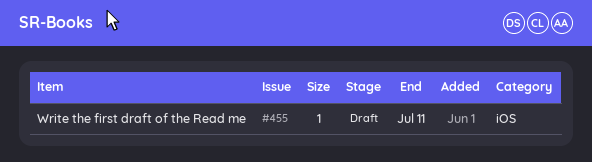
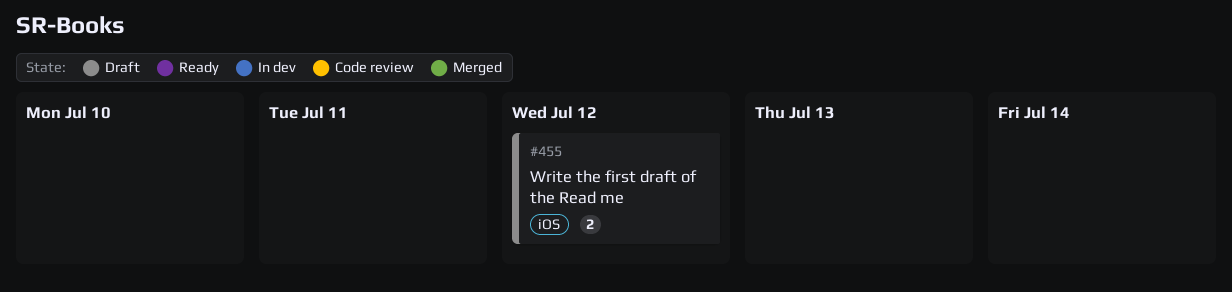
#455, estimate: 1 -> 2
#455, due: Jul 11 -> Jul 12

